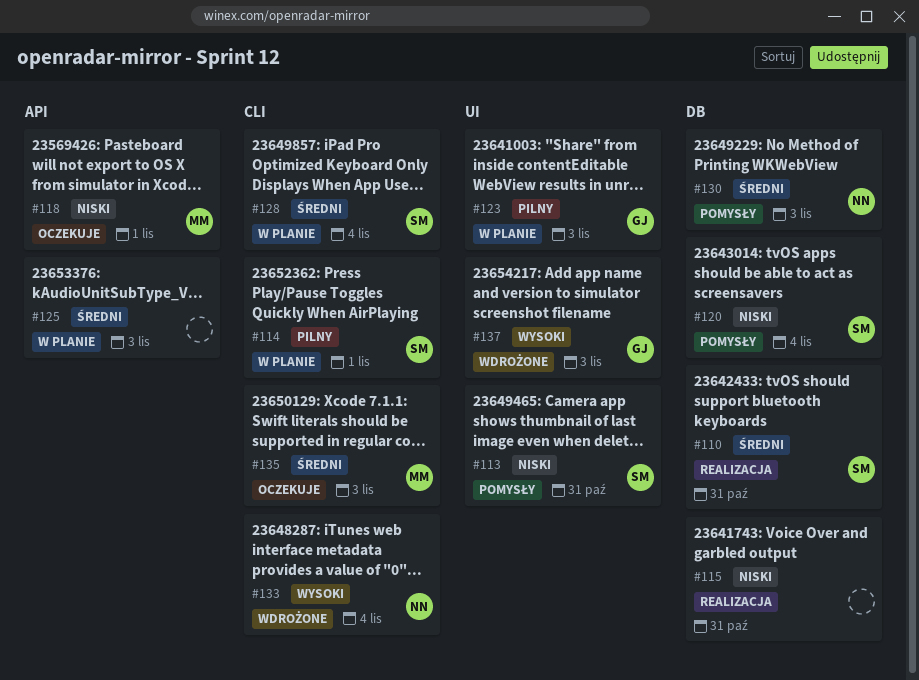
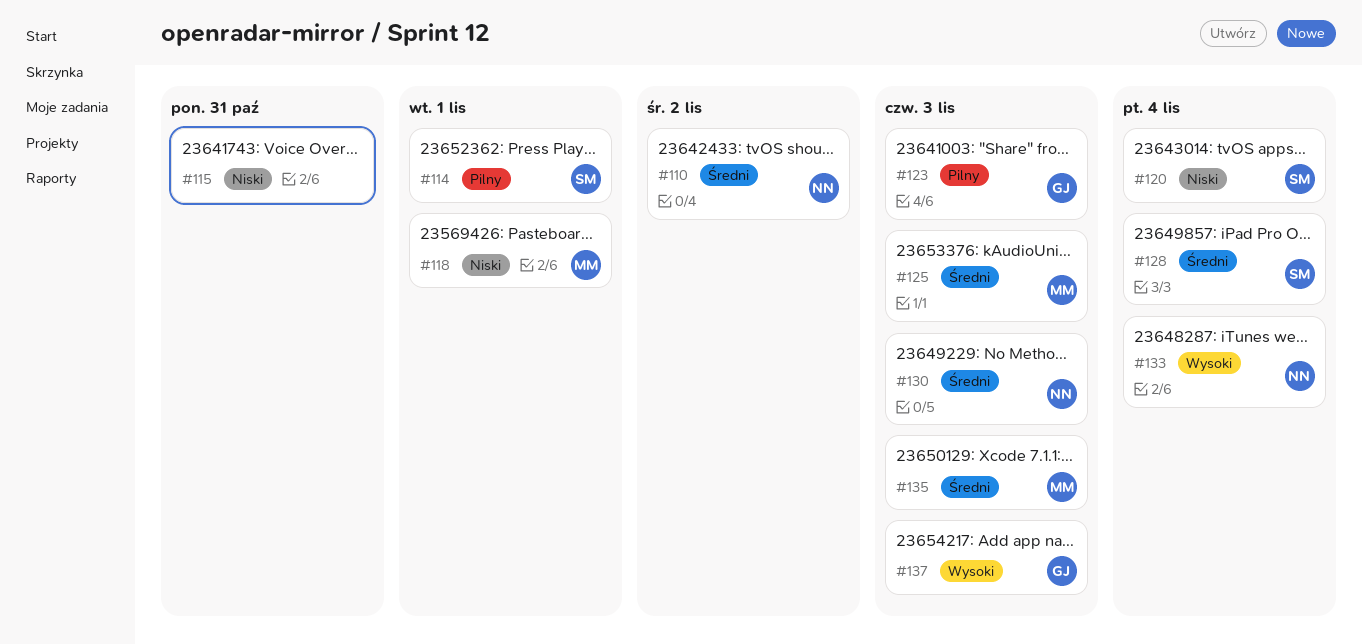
#110, owner: SM -> NN
#110, due: Oct 31 -> Nov 2
#113: present -> none
#125, owner: none -> MM

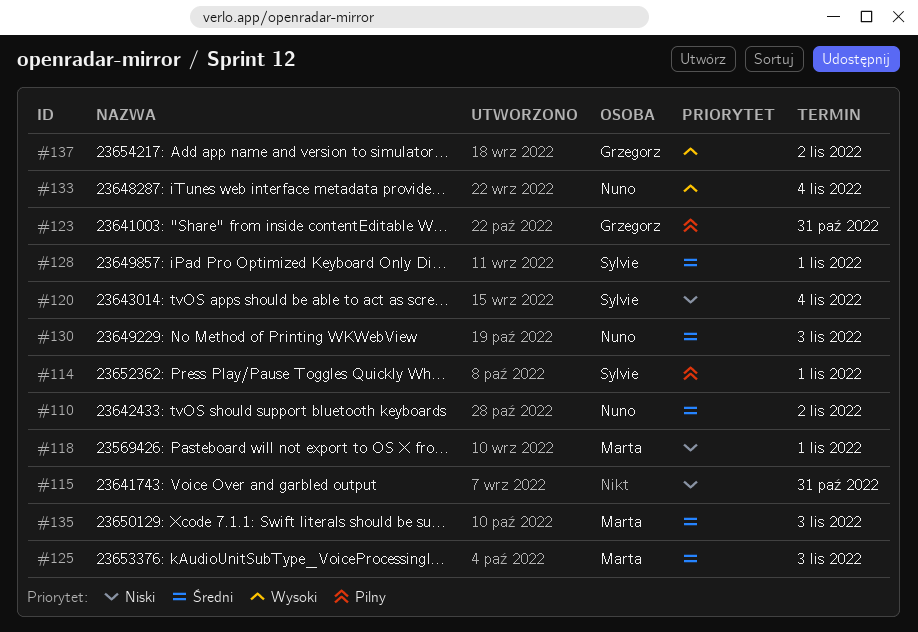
#123, due: Nov 3 -> Oct 31
#128, due: Nov 4 -> Nov 1
#137, due: Nov 3 -> Nov 2

